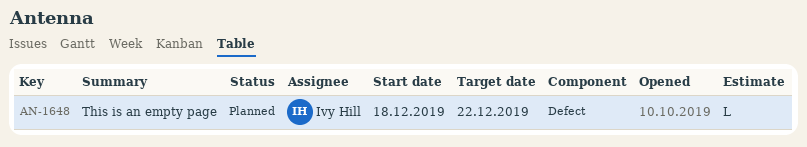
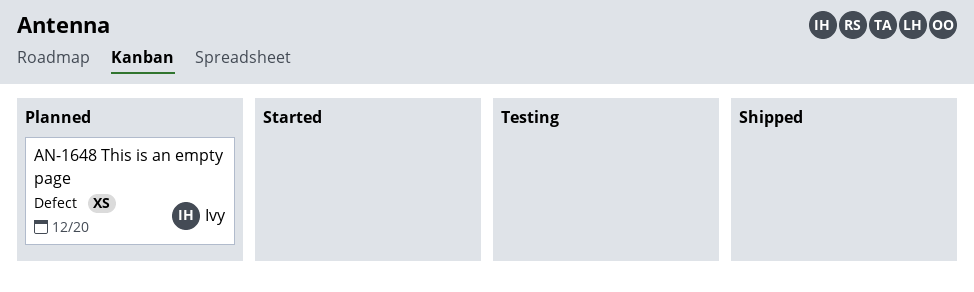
AN-1648, estimate: L -> XS
AN-1648, due: Dec 22 -> Dec 20

